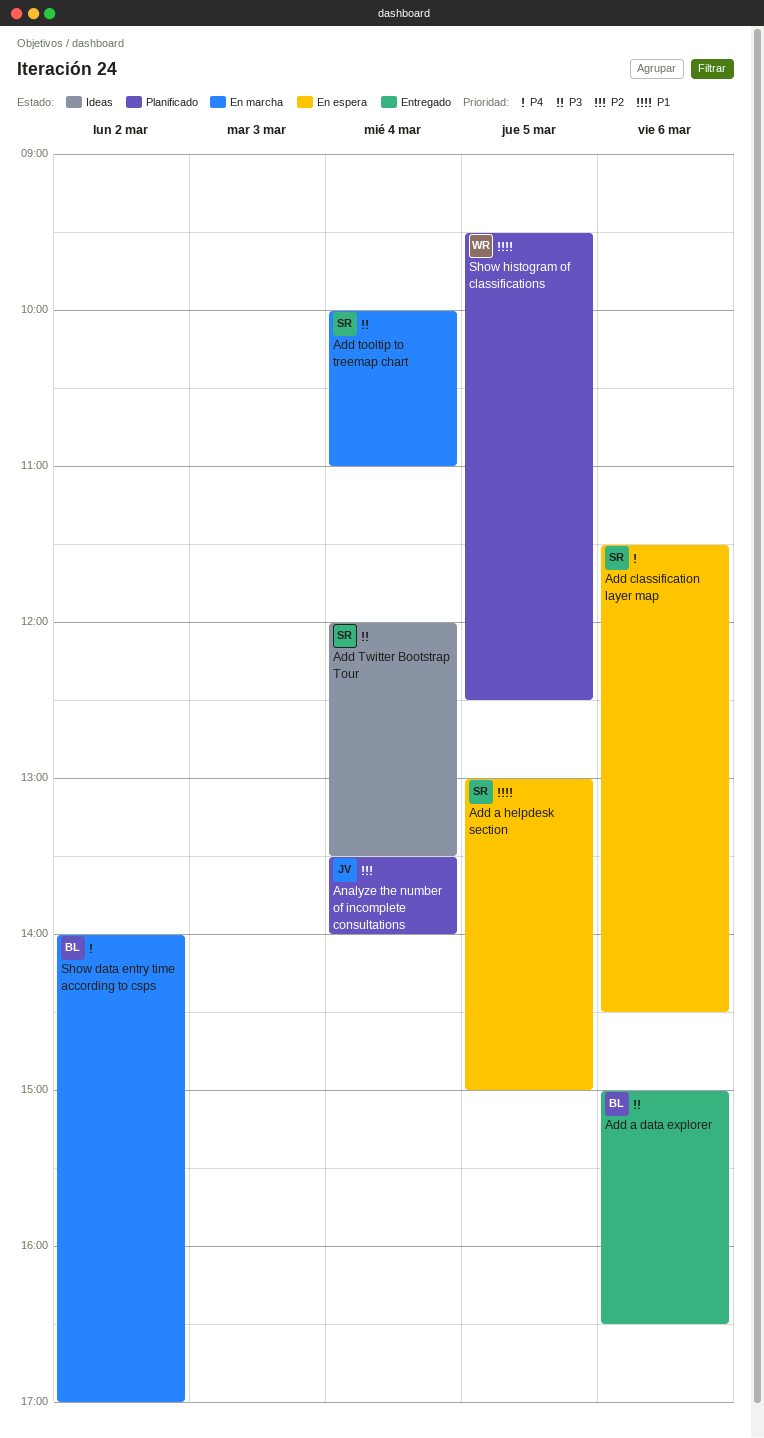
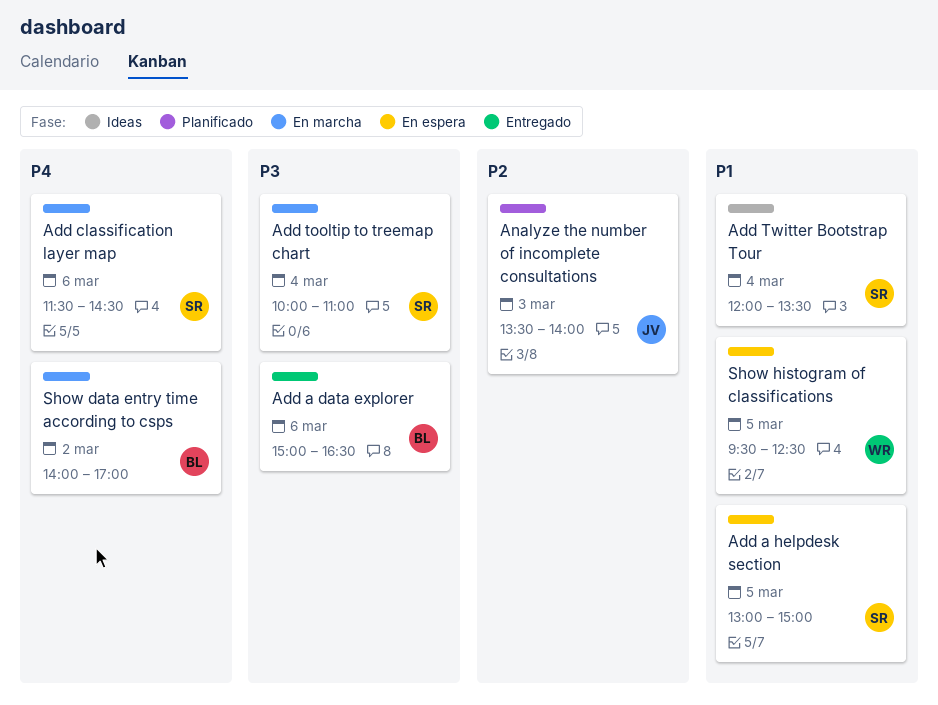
Add classification layer map, status: En espera -> En marcha
Add Twitter Bootstrap Tour, priority: P3 -> P1
Analyze the number of incomplete consultations, day: Mar 4 -> Mar 3
Show histogram of classifications, status: Planificado -> En espera

